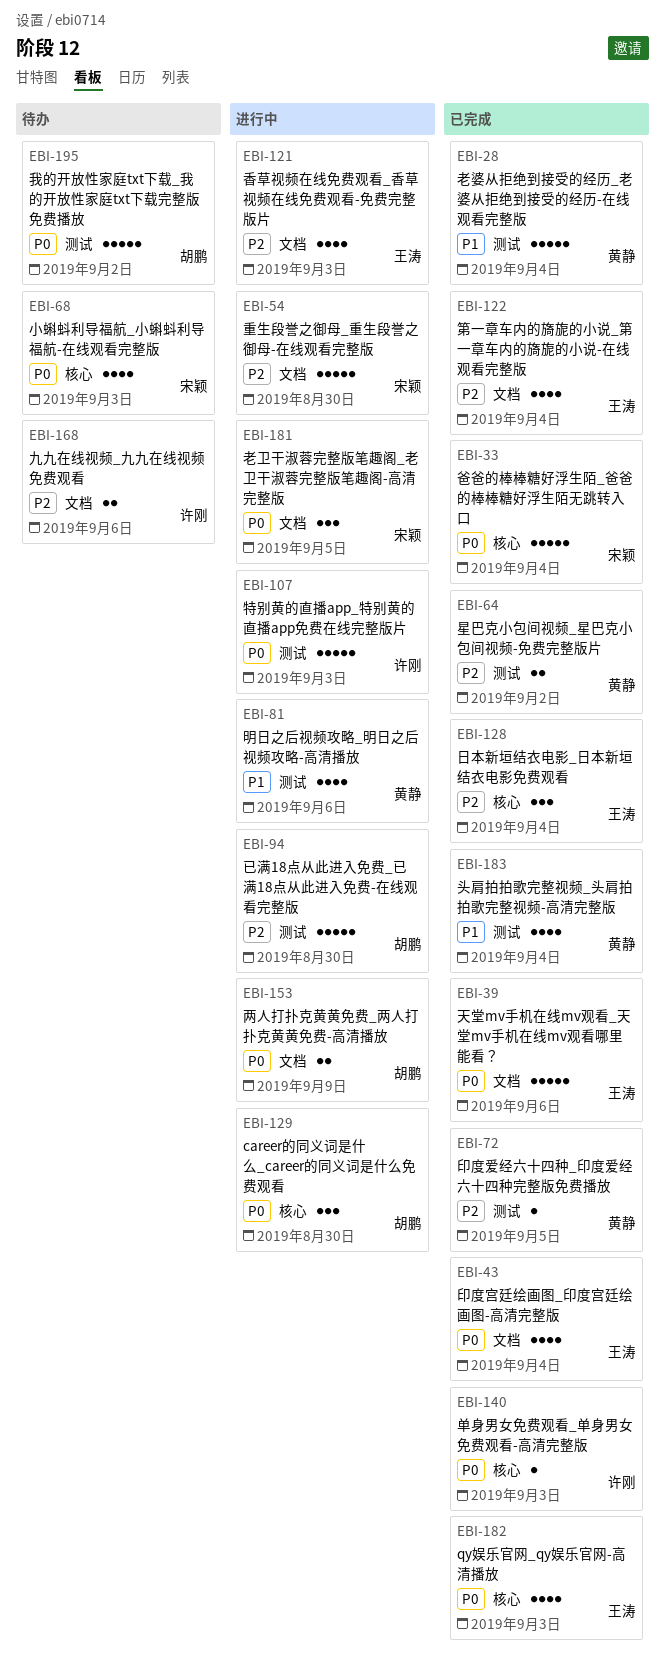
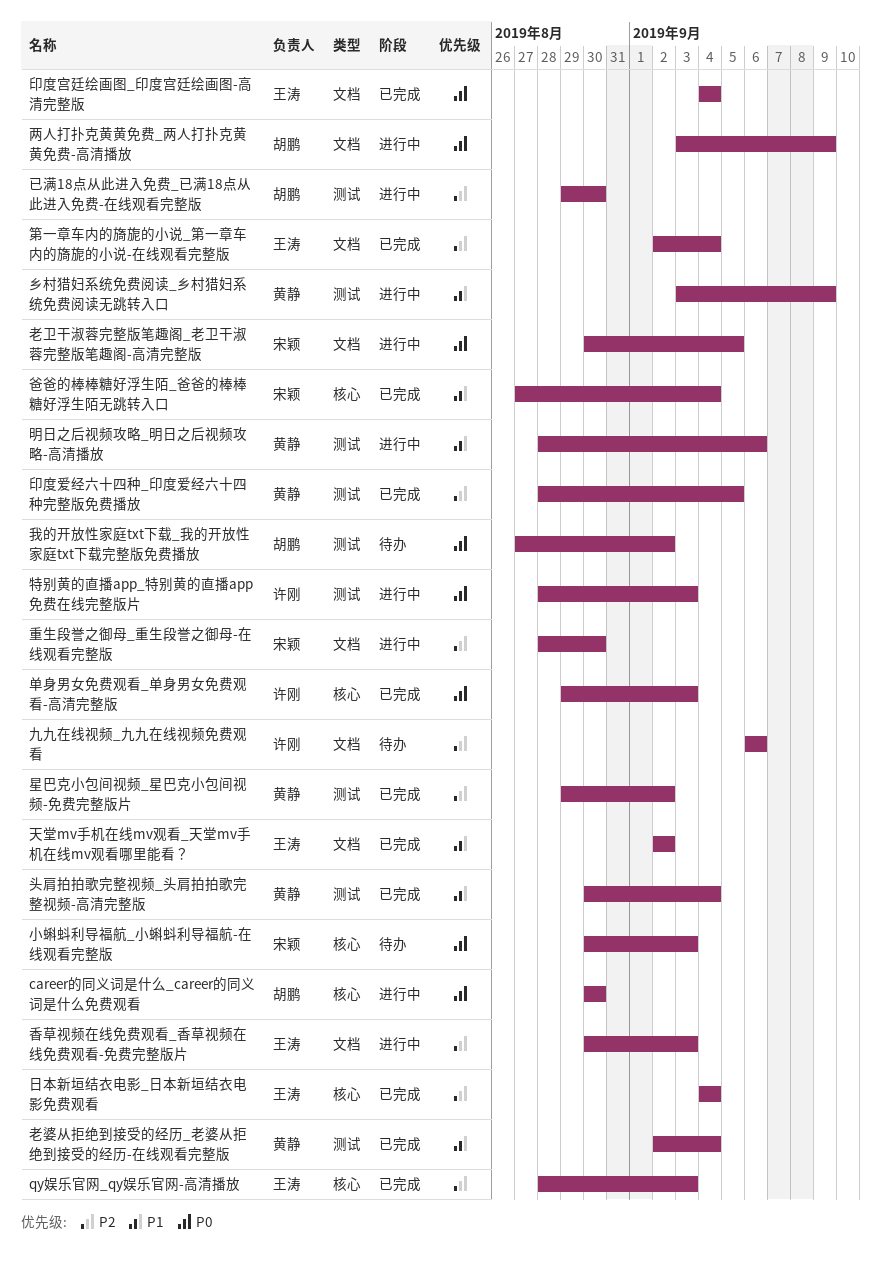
qy娱乐官网_qy娱乐官网-高清播放, priority: P0 -> P2
乡村猎妇系统免费阅读_乡村猎妇系统免费阅读无跳转入口: none -> present
天堂mv手机在线mv观看_天堂mv手机在线mv观看哪里能看？, priority: P0 -> P1
天堂mv手机在线mv观看_天堂mv手机在线mv观看哪里能看？, due: Sep 6 -> Sep 2
爸爸的棒棒糖好浮生陌_爸爸的棒棒糖好浮生陌无跳转入口, priority: P0 -> P1

